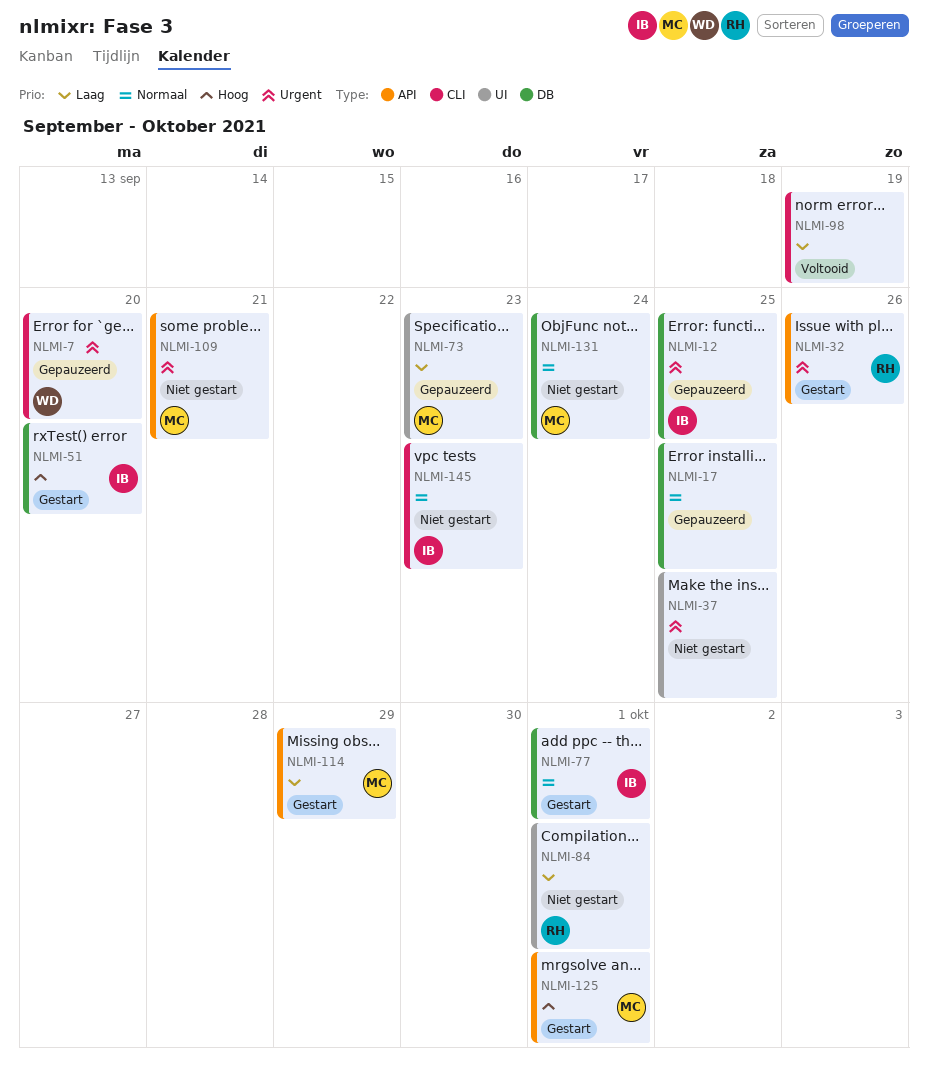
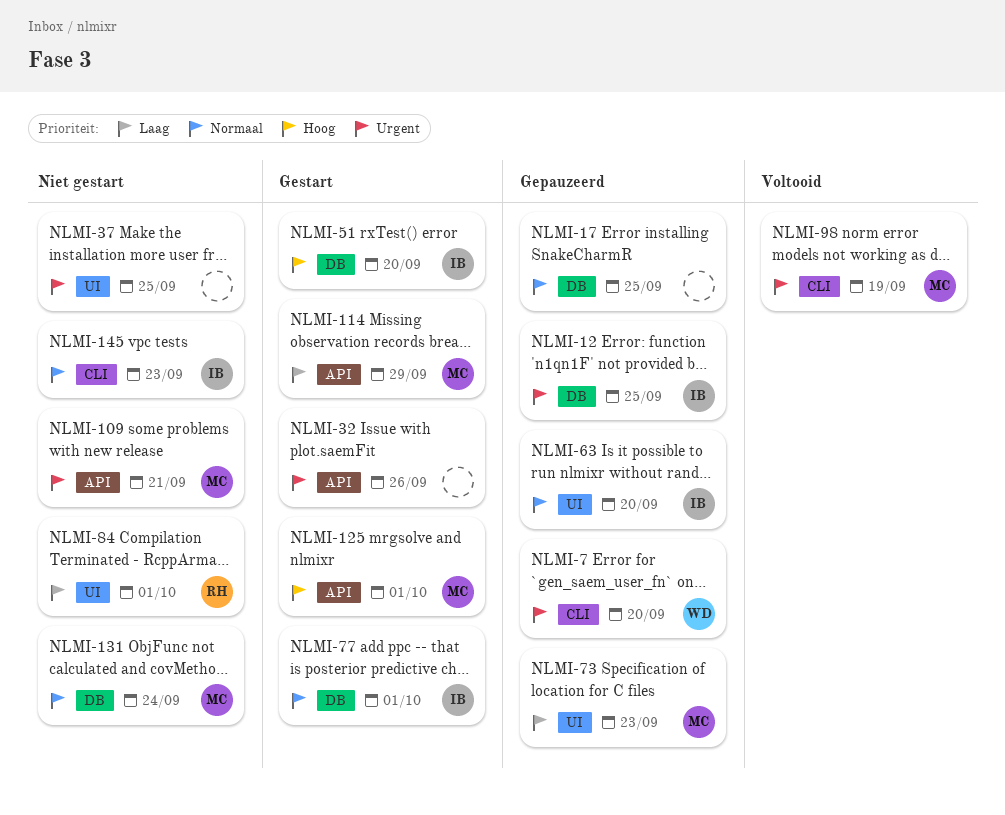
NLMI-32, owner: RH -> none
NLMI-63: none -> present
NLMI-98, owner: none -> MC
NLMI-98, priority: Laag -> Urgent

